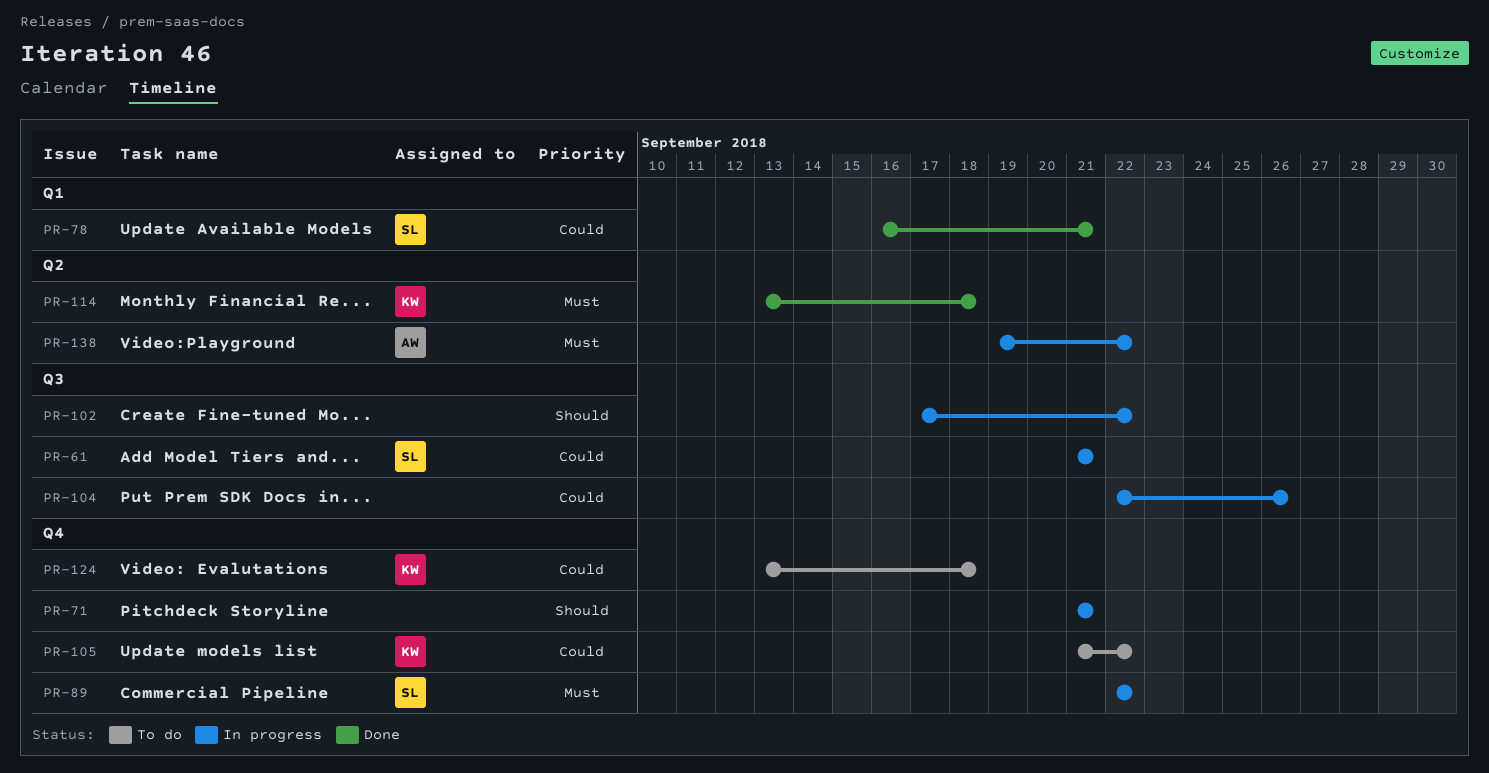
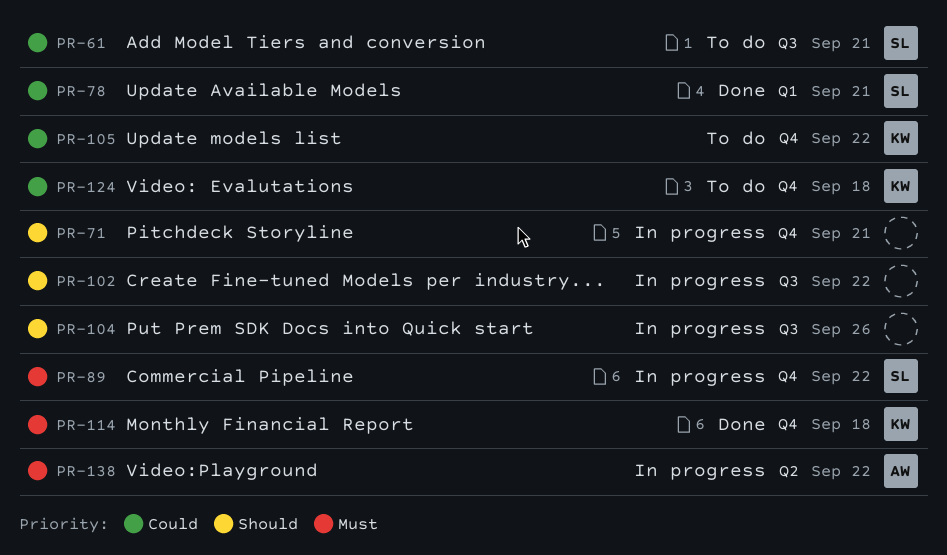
PR-61, status: In progress -> To do
PR-104, priority: Could -> Should
PR-114, label: Q2 -> Q4

